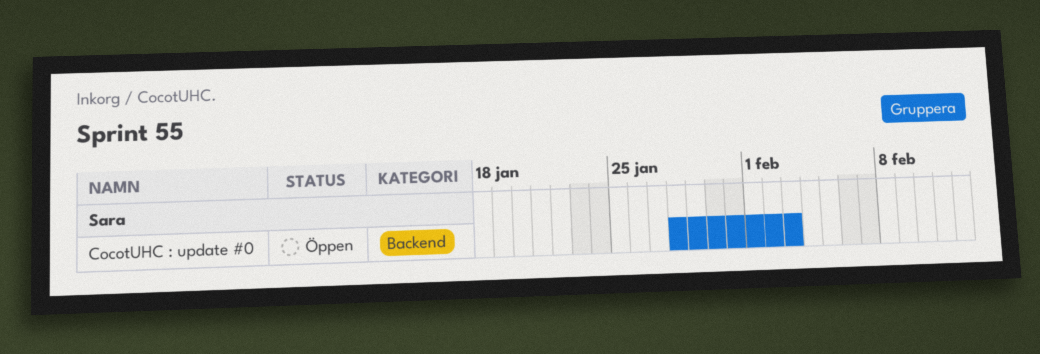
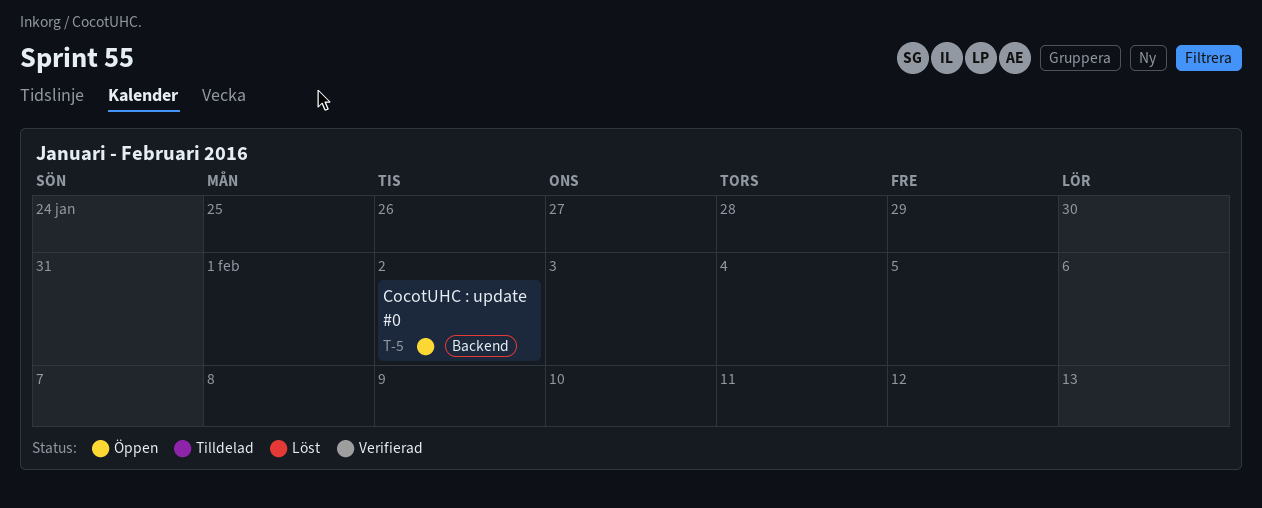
CocotUHC : update #0, due: Feb 3 -> Feb 2

